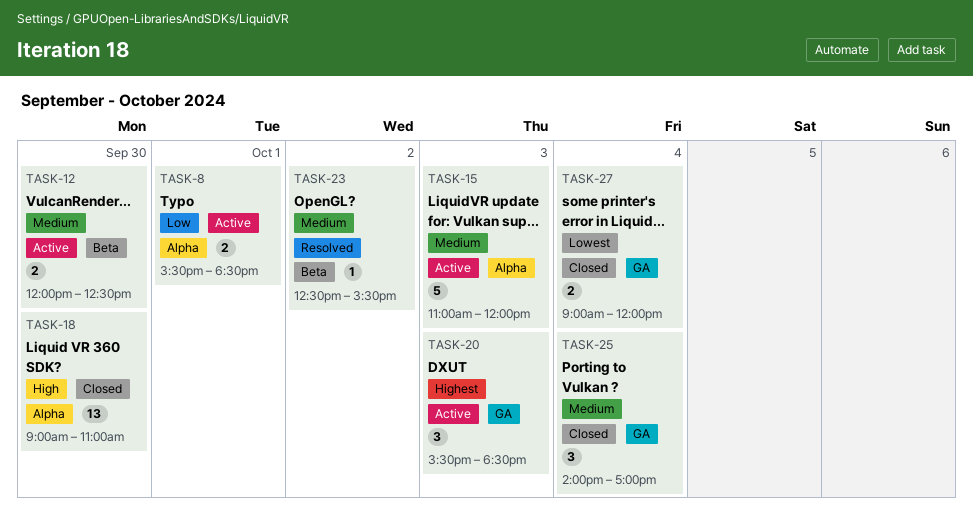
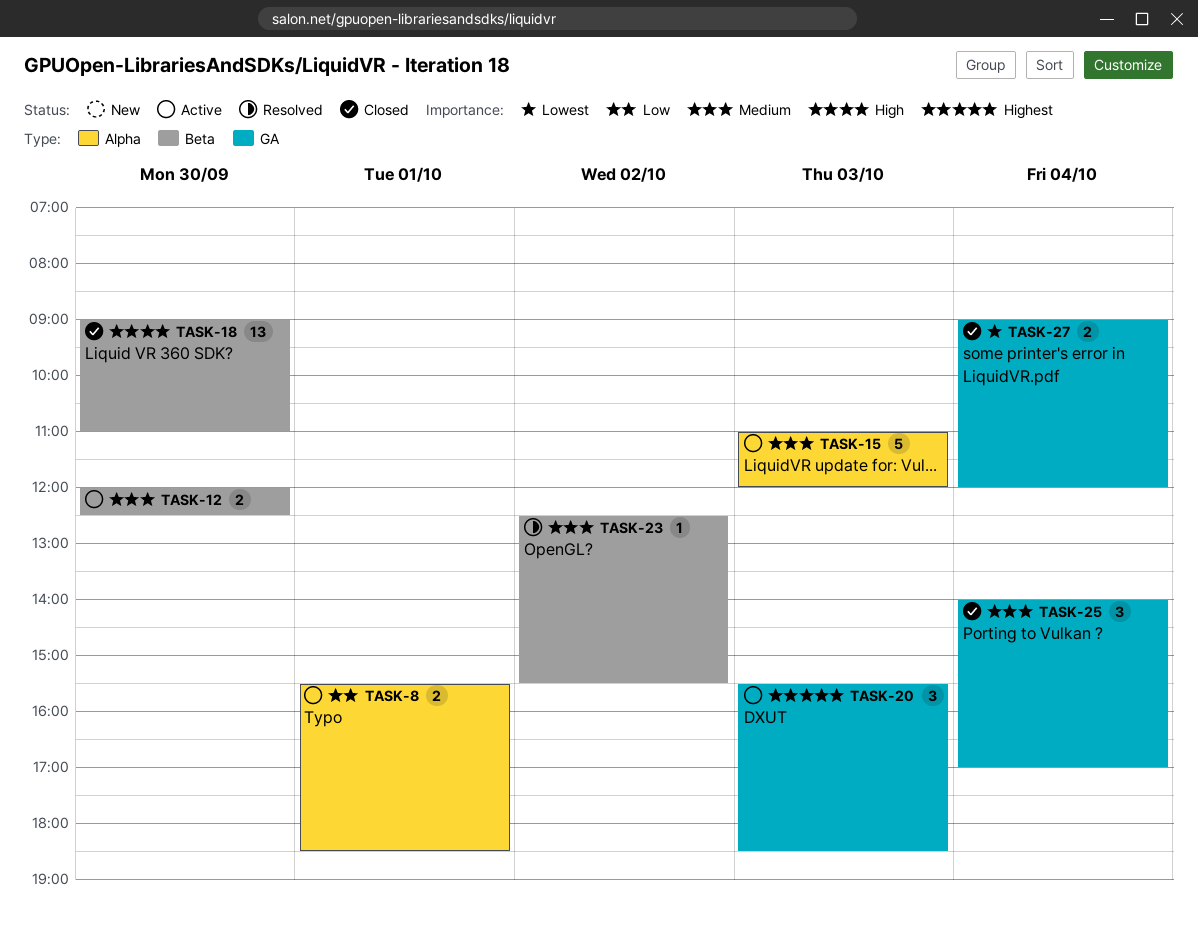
TASK-18, label: Alpha -> Beta

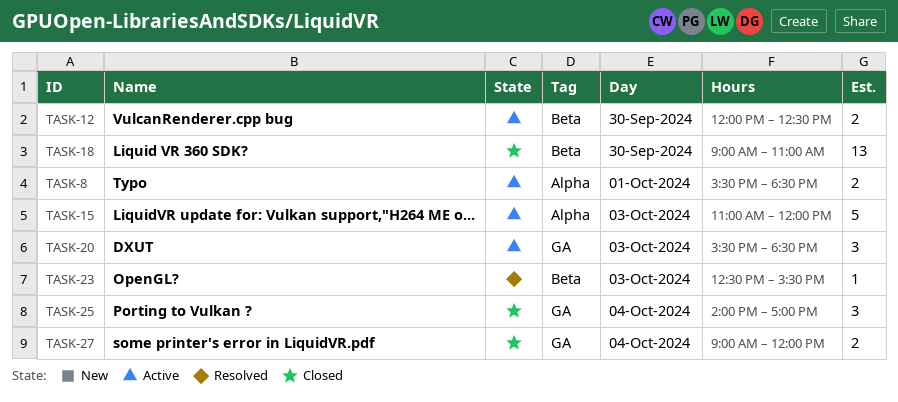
TASK-23, day: Oct 2 -> Oct 3

